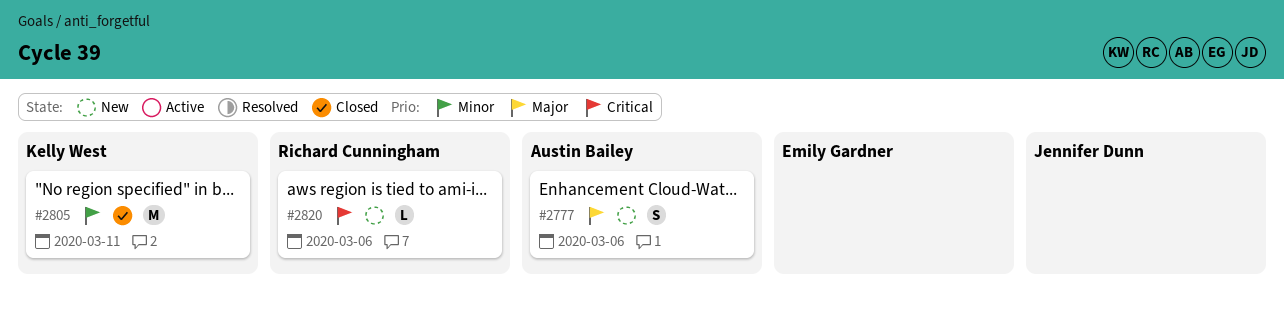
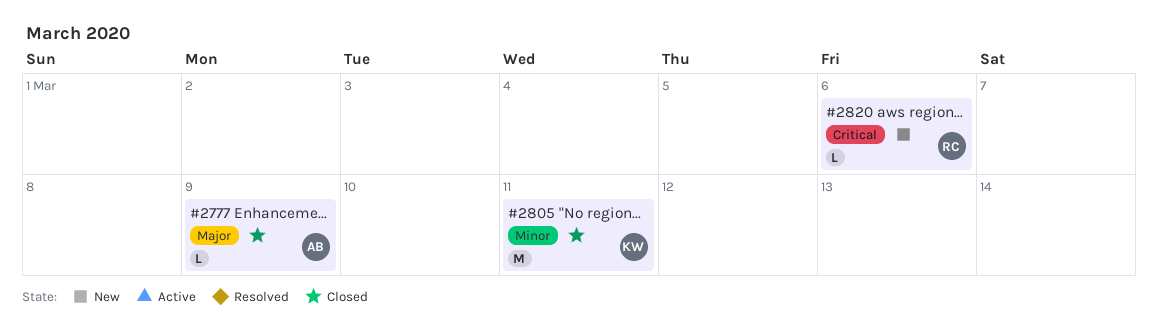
#2777, status: New -> Closed
#2777, estimate: S -> L
#2777, due: Mar 6 -> Mar 9

